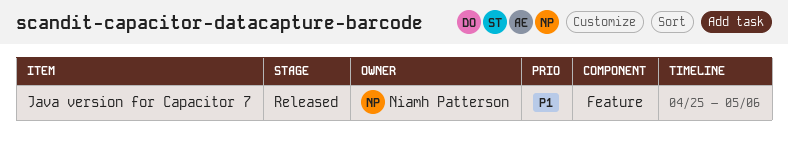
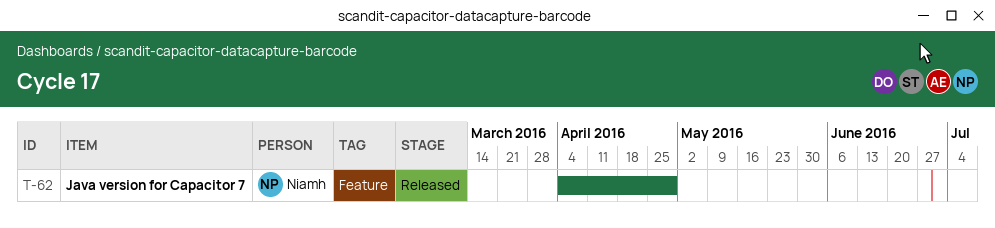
Java version for Capacitor 7, start: Apr 25 -> Apr 4
Java version for Capacitor 7, due: May 6 -> Apr 29

